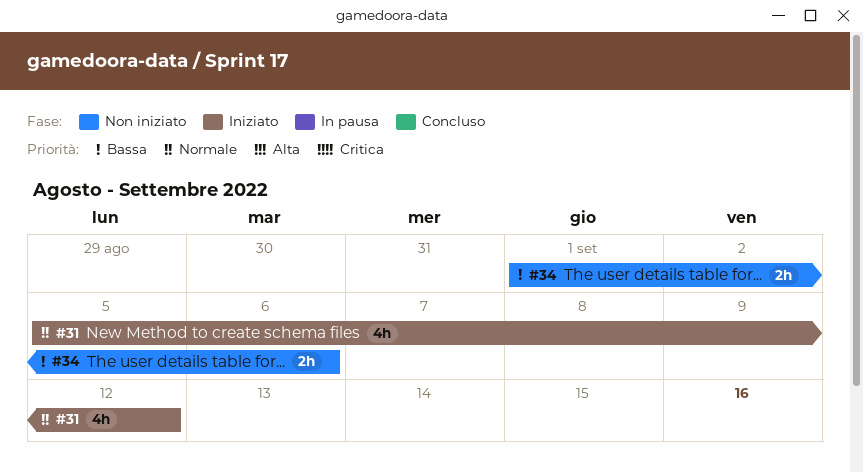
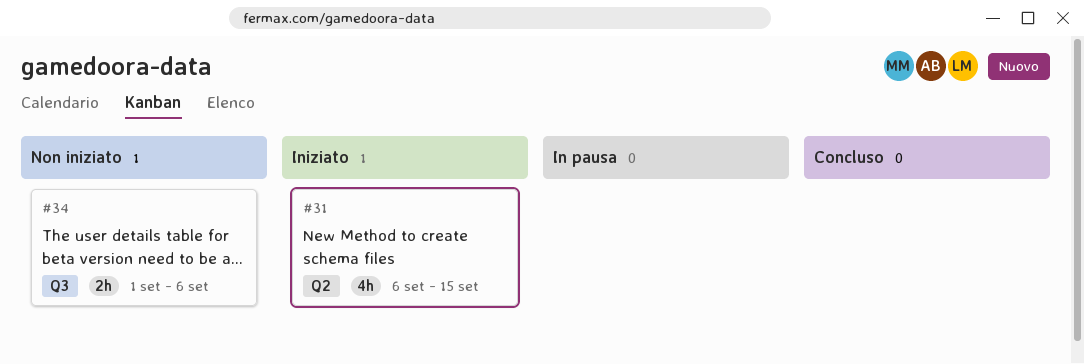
#31, start: Sep 5 -> Sep 6
#31, due: Sep 12 -> Sep 15

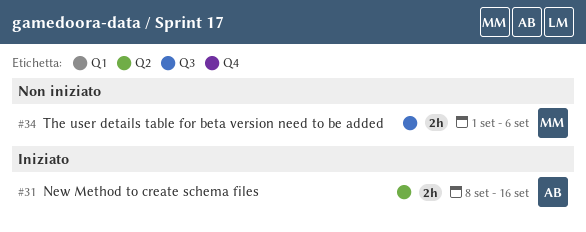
#31, estimate: 4h -> 2h
#31, start: Sep 6 -> Sep 8
#31, due: Sep 15 -> Sep 16

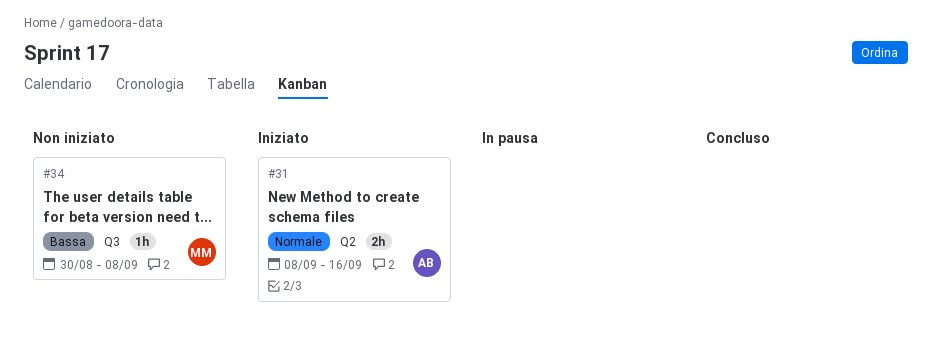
#34, estimate: 2h -> 1h
#34, start: Sep 1 -> Aug 30
#34, due: Sep 6 -> Sep 8

